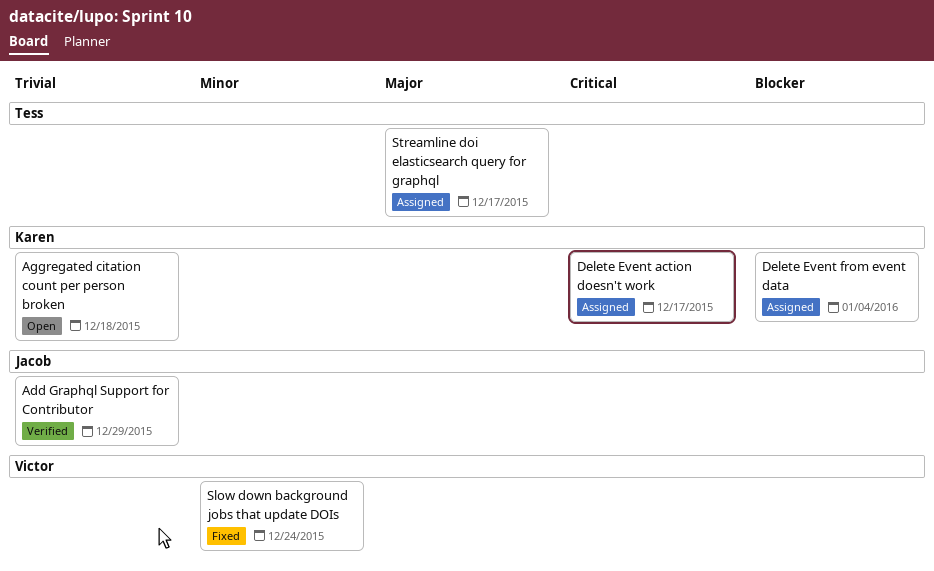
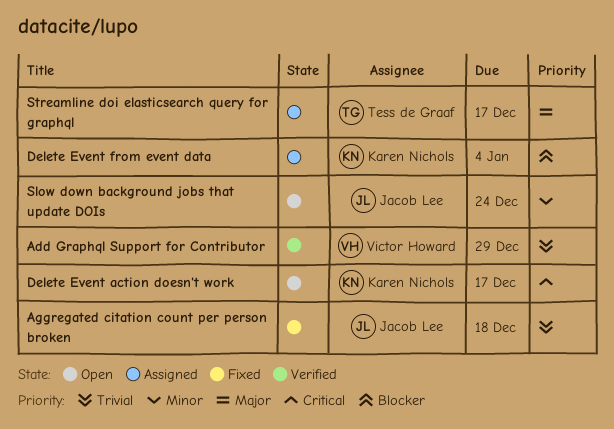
Add Graphql Support for Contributor, owner: Jacob Lee -> Victor Howard
Aggregated citation count per person broken, status: Open -> Fixed
Aggregated citation count per person broken, owner: Karen Nichols -> Jacob Lee
Delete Event action doesn't work, status: Assigned -> Open
Slow down background jobs that update DOIs, status: Fixed -> Open
Slow down background jobs that update DOIs, owner: Victor Howard -> Jacob Lee

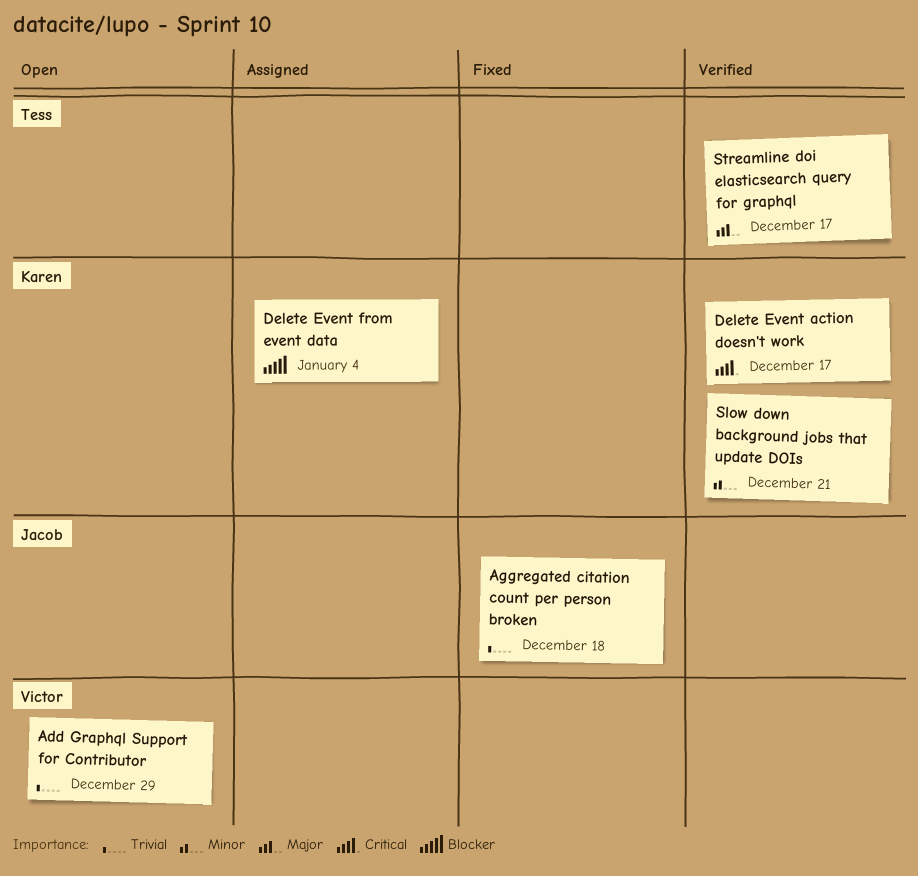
Add Graphql Support for Contributor, status: Verified -> Open
Delete Event action doesn't work, status: Open -> Verified
Slow down background jobs that update DOIs, status: Open -> Verified
Slow down background jobs that update DOIs, owner: Jacob Lee -> Karen Nichols
Slow down background jobs that update DOIs, due: Dec 24 -> Dec 21
Streamline doi elasticsearch query for graphql, status: Assigned -> Verified

